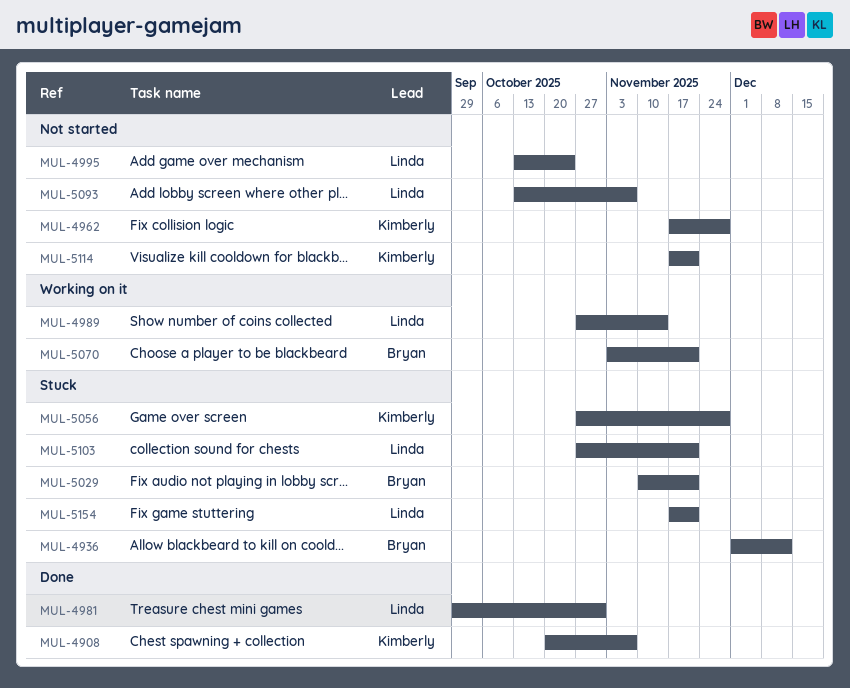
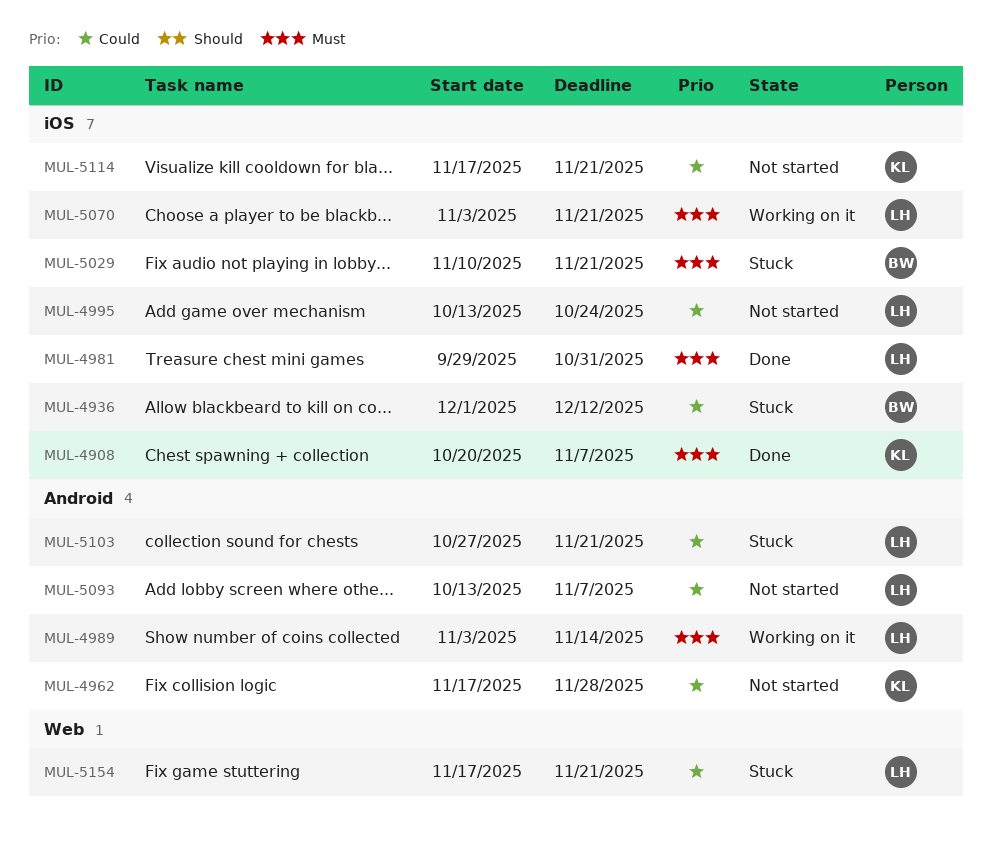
MUL-4989, start: Oct 27 -> Nov 3
MUL-5056: present -> none
MUL-5070, owner: Bryan -> Linda

